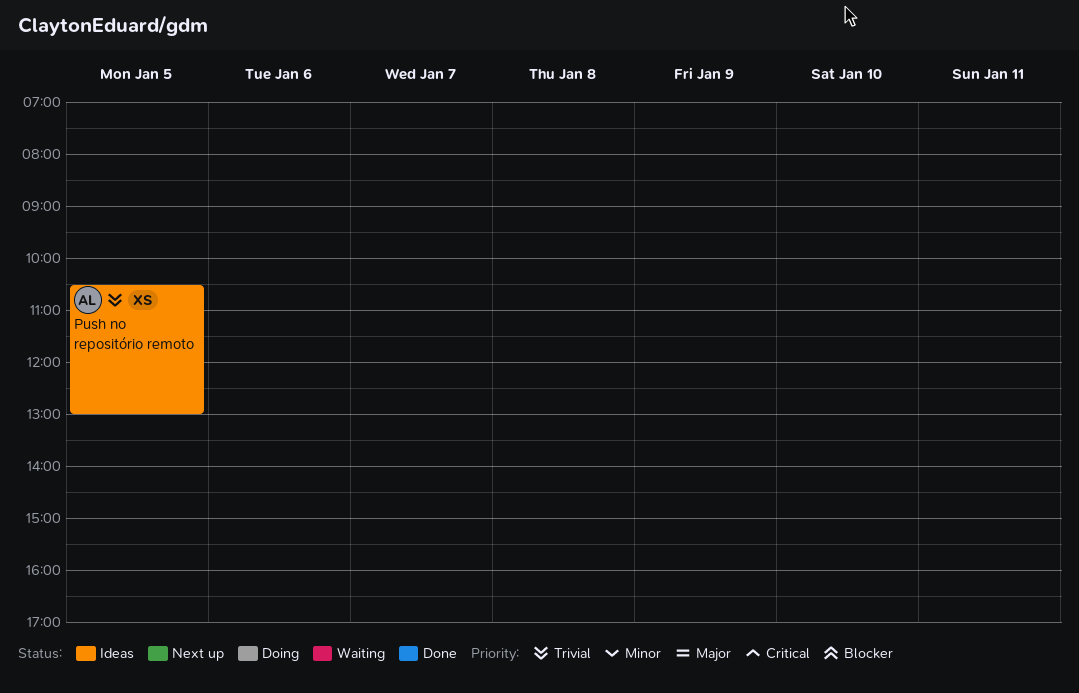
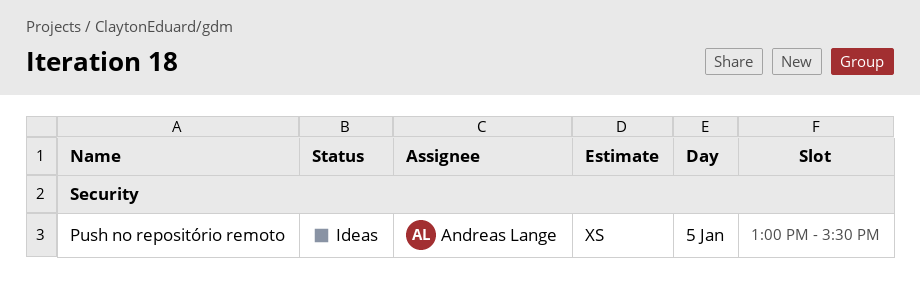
Push no repositório remoto, begins: 10:30 -> 13:00
Push no repositório remoto, ends: 13:00 -> 15:30

